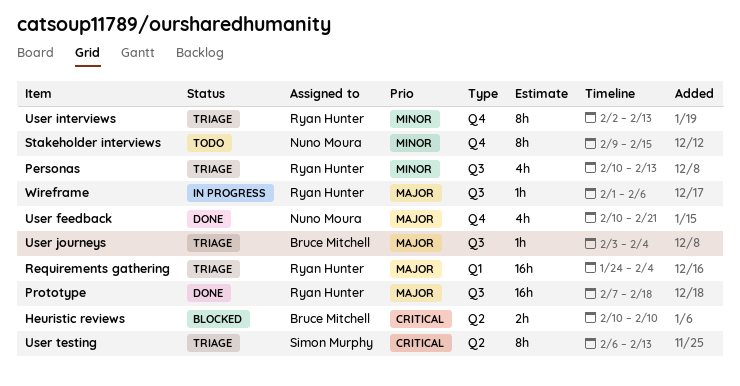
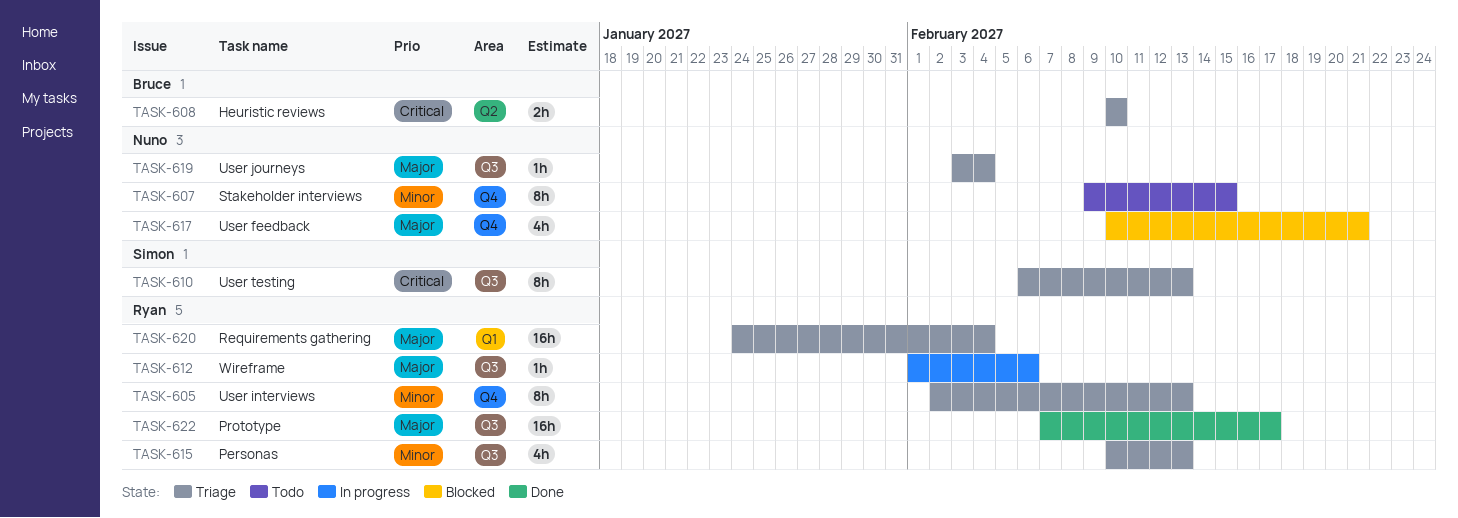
Heuristic reviews, status: Blocked -> Triage
Prototype, due: Feb 18 -> Feb 17
User feedback, status: Done -> Blocked
User journeys, owner: Bruce Mitchell -> Nuno Moura
User testing, label: Q2 -> Q3

